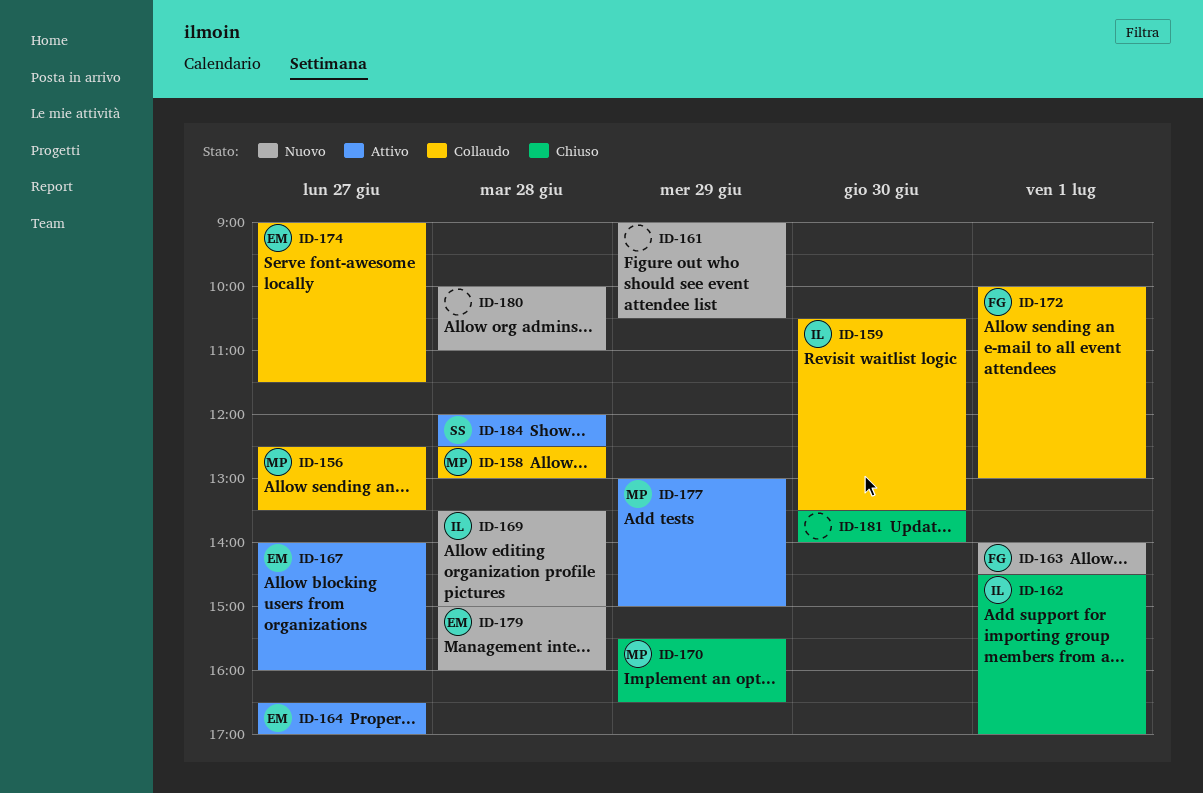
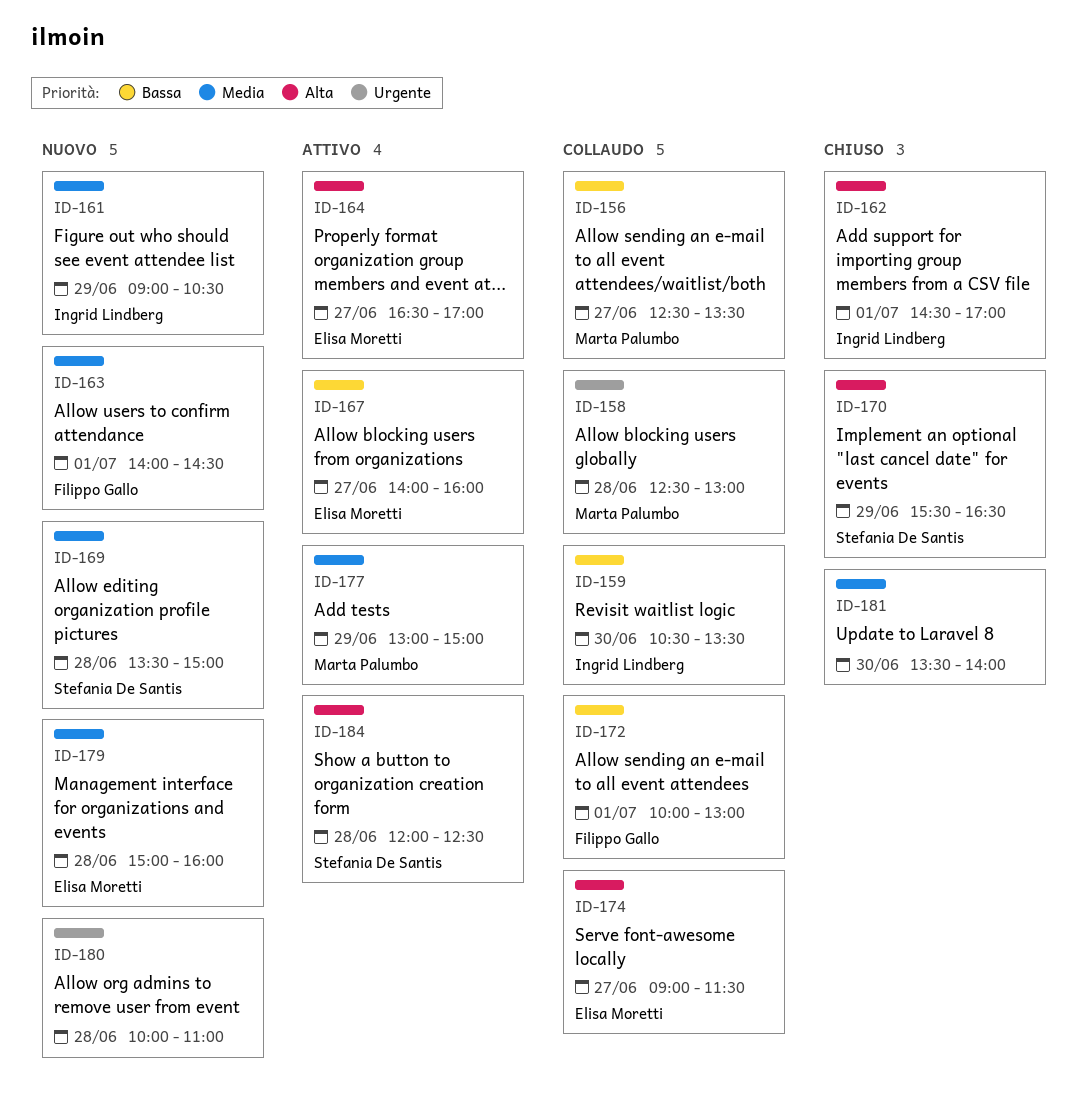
ID-161, owner: none -> Ingrid Lindberg
ID-169, owner: Ingrid Lindberg -> Stefania De Santis
ID-170, owner: Marta Palumbo -> Stefania De Santis

